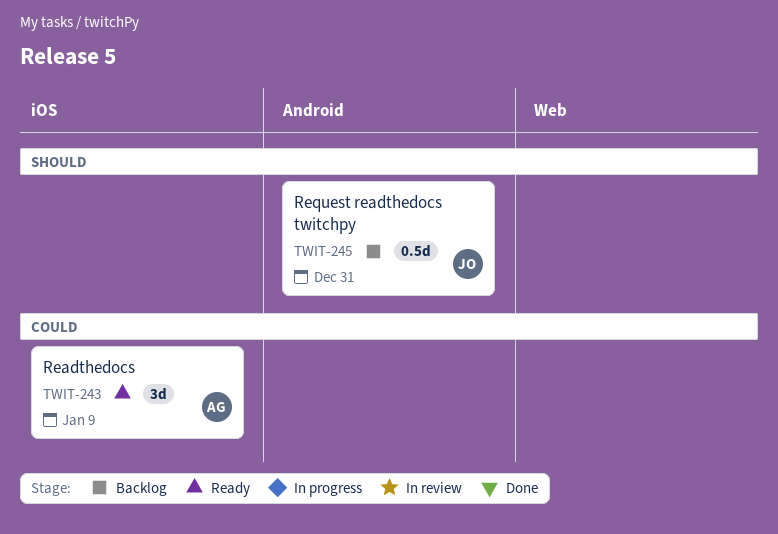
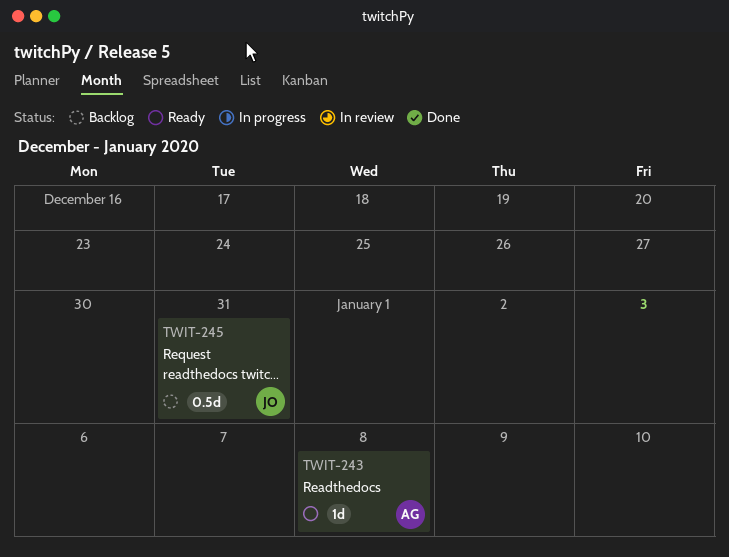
TWIT-243, estimate: 3d -> 1d
TWIT-243, due: Jan 9 -> Jan 8

